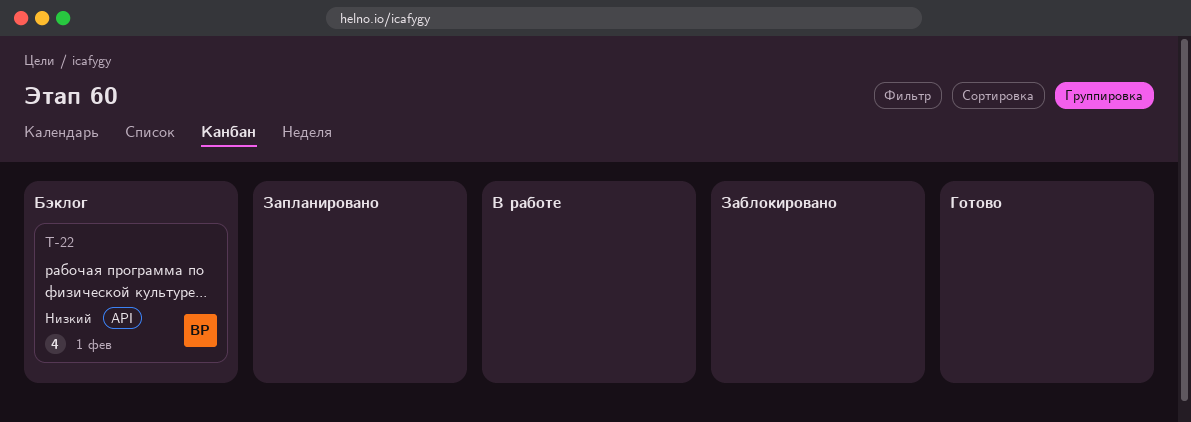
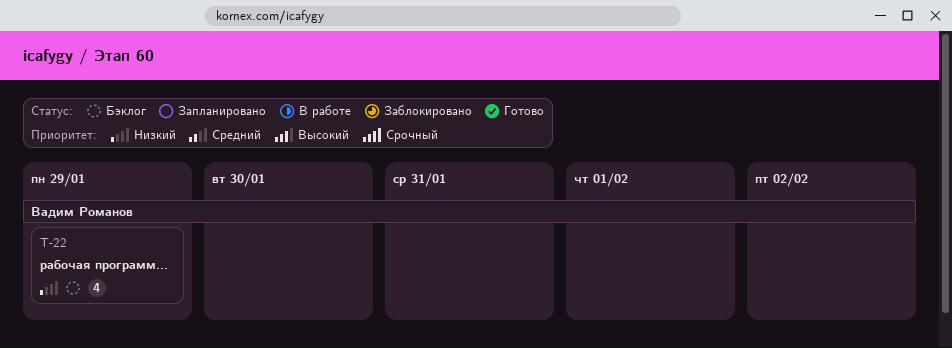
T-22, due: Feb 1 -> Jan 29

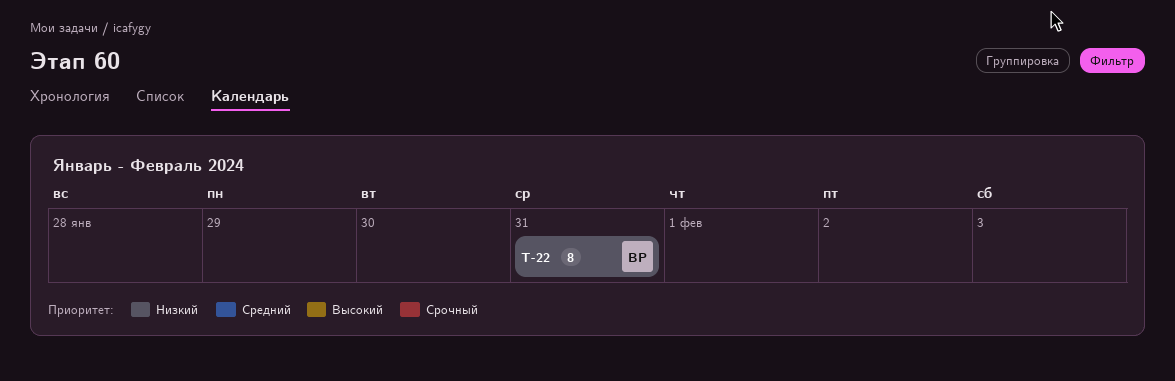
T-22, estimate: 4 -> 8
T-22, due: Jan 29 -> Jan 31

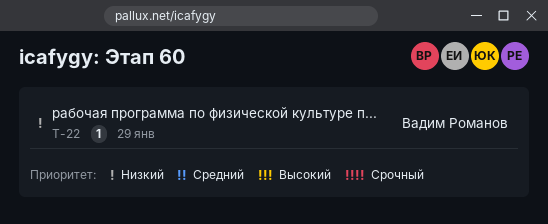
T-22, estimate: 8 -> 1
T-22, due: Jan 31 -> Jan 29

